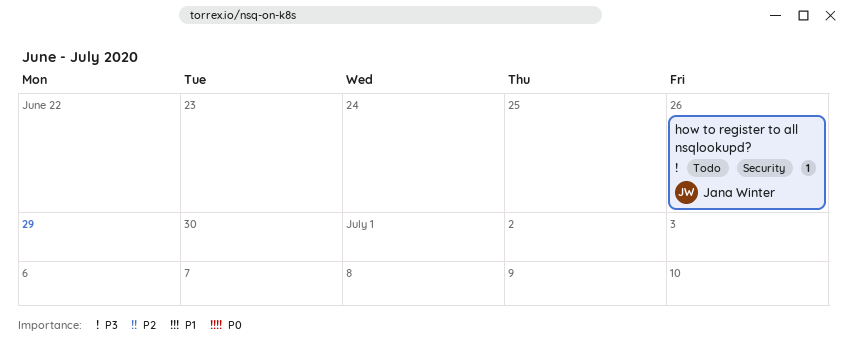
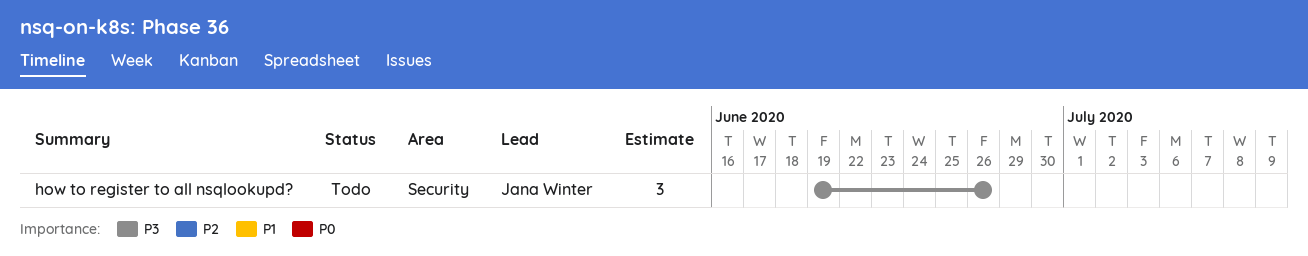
how to register to all nsqlookupd?, estimate: 1 -> 3

